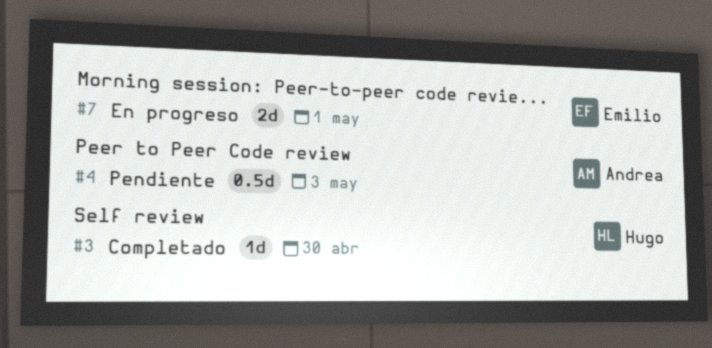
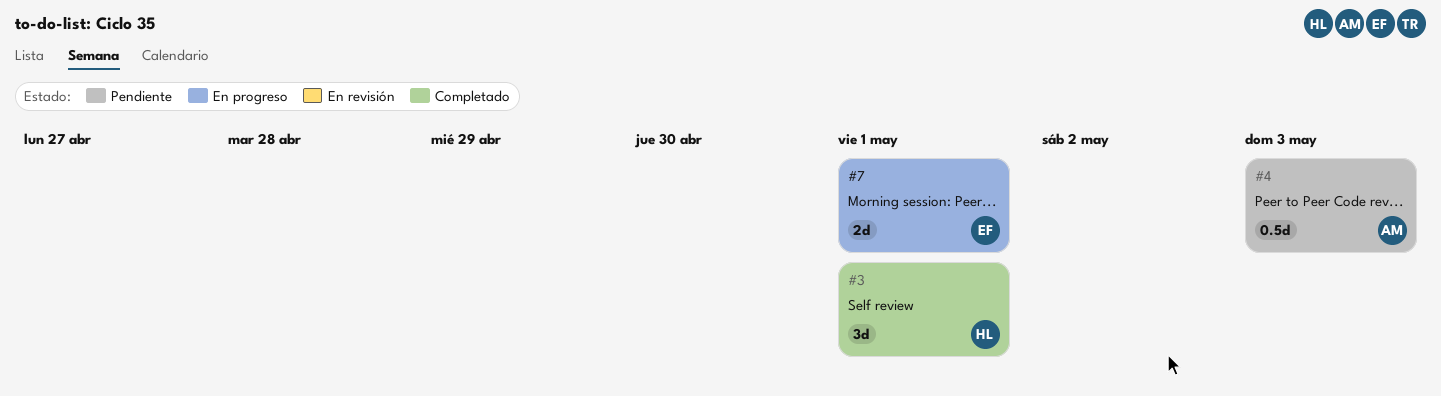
#3, estimate: 1d -> 3d
#3, due: Apr 30 -> May 1

